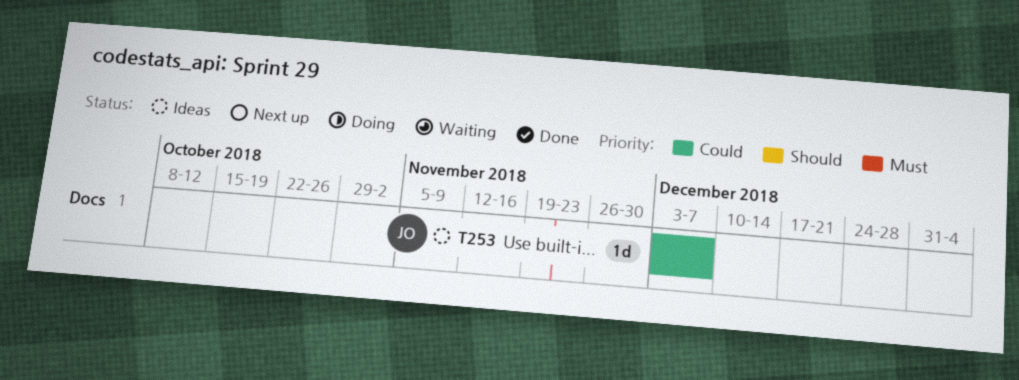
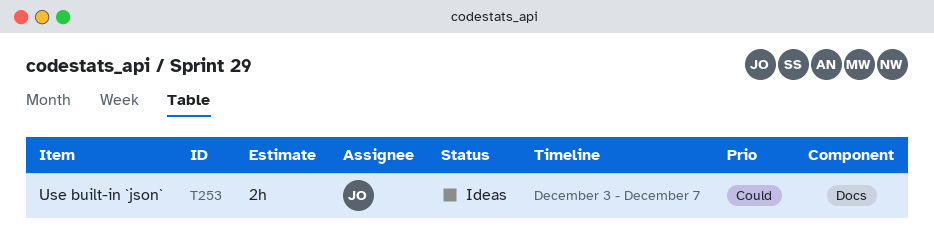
T253, estimate: 1d -> 2h

